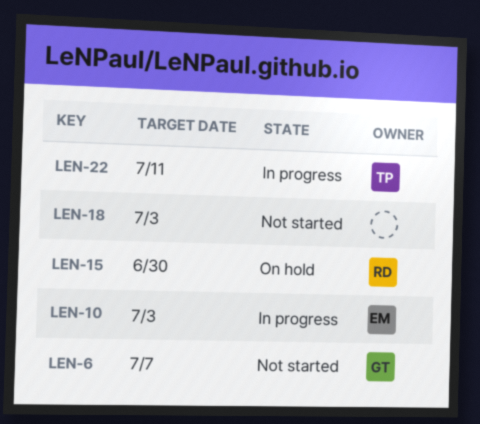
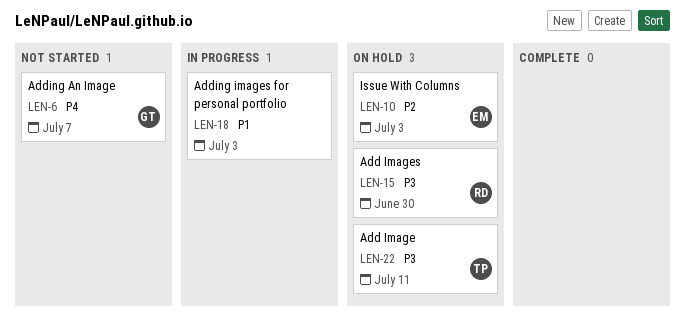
LEN-10, status: In progress -> On hold
LEN-18, status: Not started -> In progress
LEN-22, status: In progress -> On hold

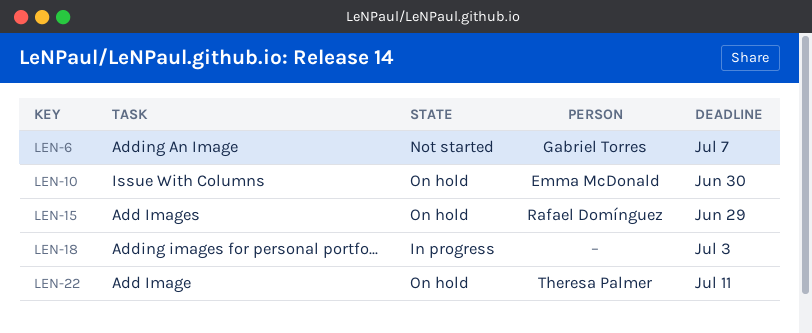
LEN-10, due: Jul 3 -> Jun 30
LEN-15, due: Jun 30 -> Jun 29

